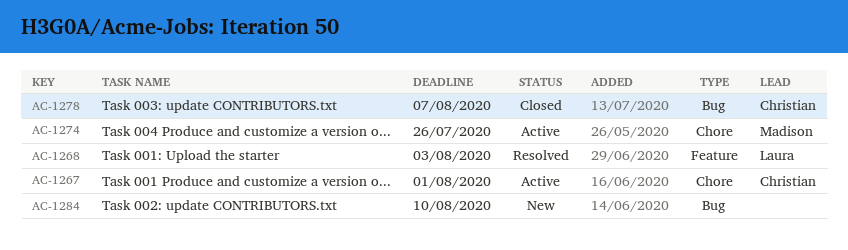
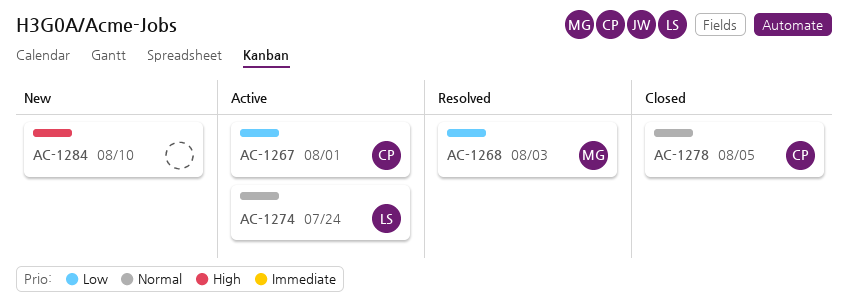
AC-1268, owner: Laura -> Madison
AC-1274, owner: Madison -> Laura
AC-1274, due: Jul 26 -> Jul 24
AC-1278, due: Aug 7 -> Aug 5

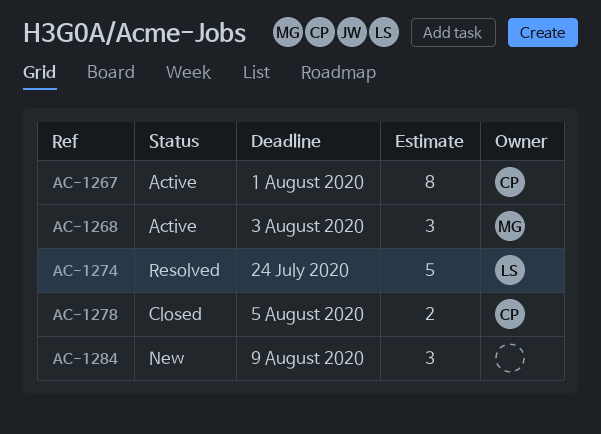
AC-1268, status: Resolved -> Active
AC-1274, status: Active -> Resolved
AC-1284, due: Aug 10 -> Aug 9

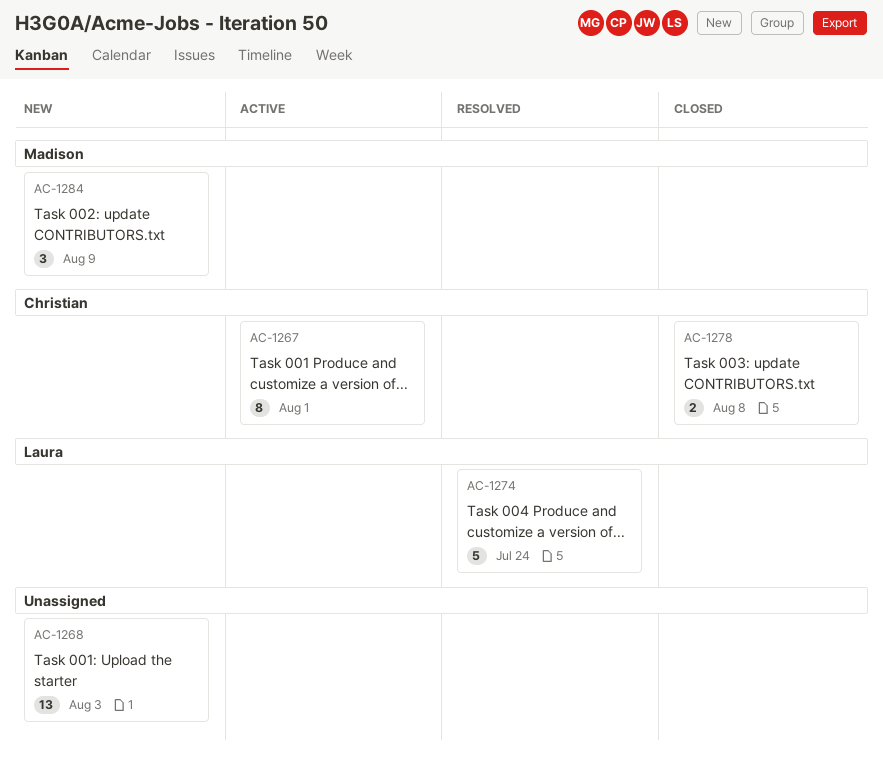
AC-1268, status: Active -> New
AC-1268, owner: Madison -> none
AC-1268, estimate: 3 -> 13
AC-1278, due: Aug 5 -> Aug 8
AC-1284, owner: none -> Madison

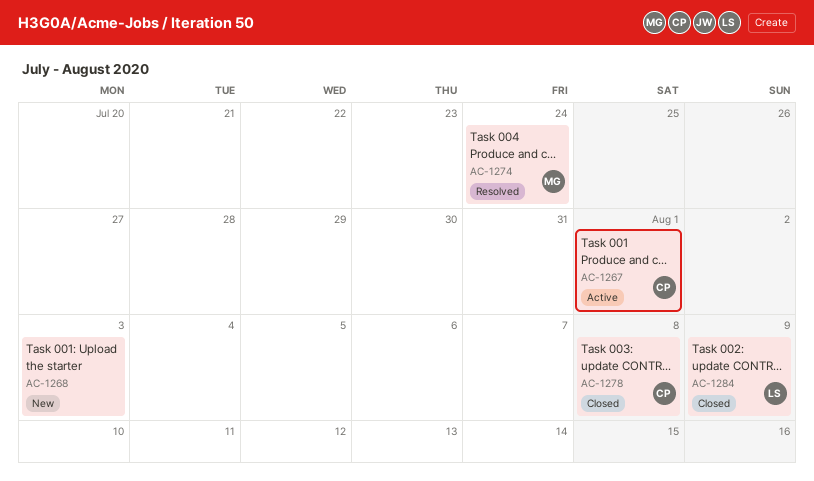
AC-1274, owner: Laura -> Madison
AC-1284, status: New -> Closed
AC-1284, owner: Madison -> Laura

